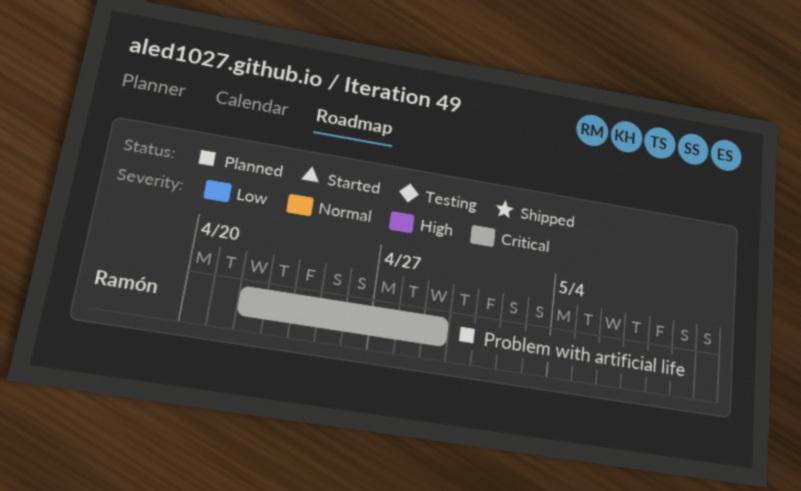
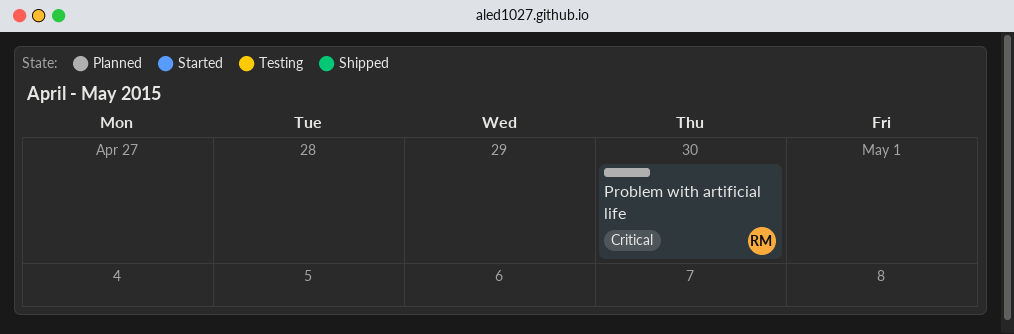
Problem with artificial life, due: Apr 29 -> Apr 30

